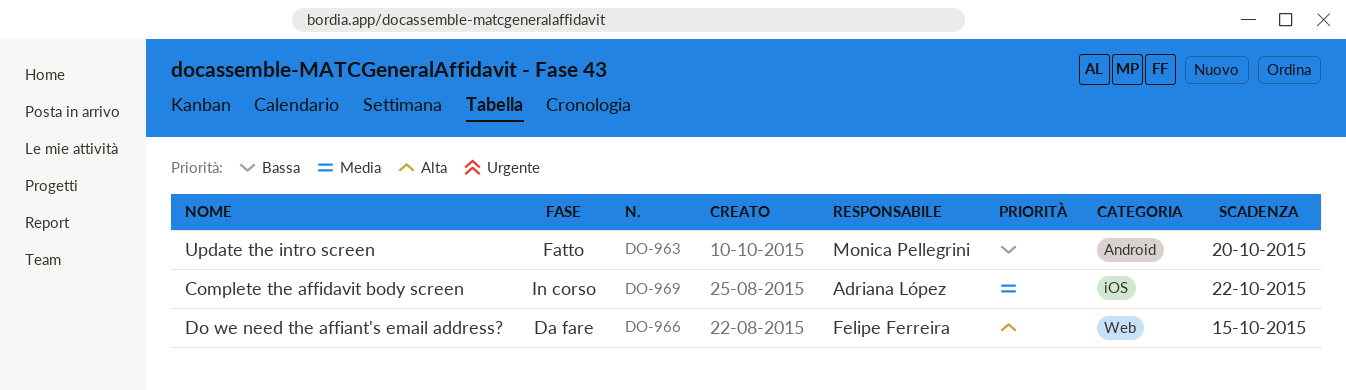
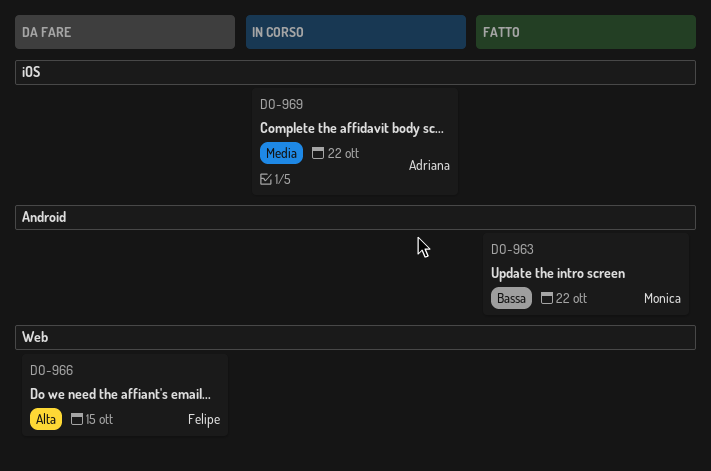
DO-963, due: Oct 20 -> Oct 22

